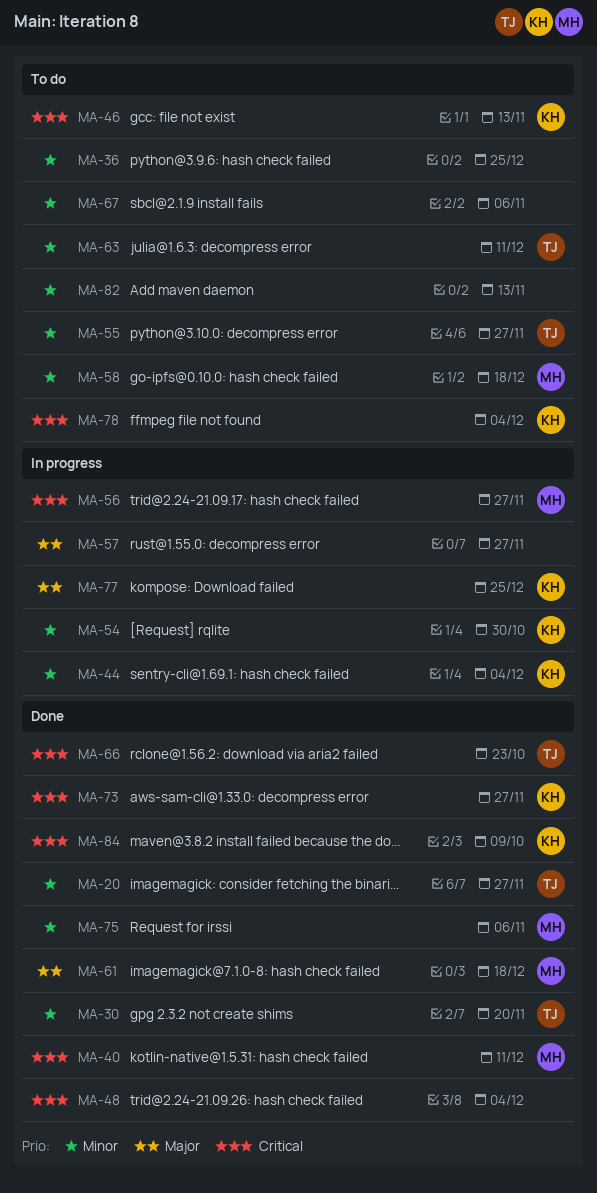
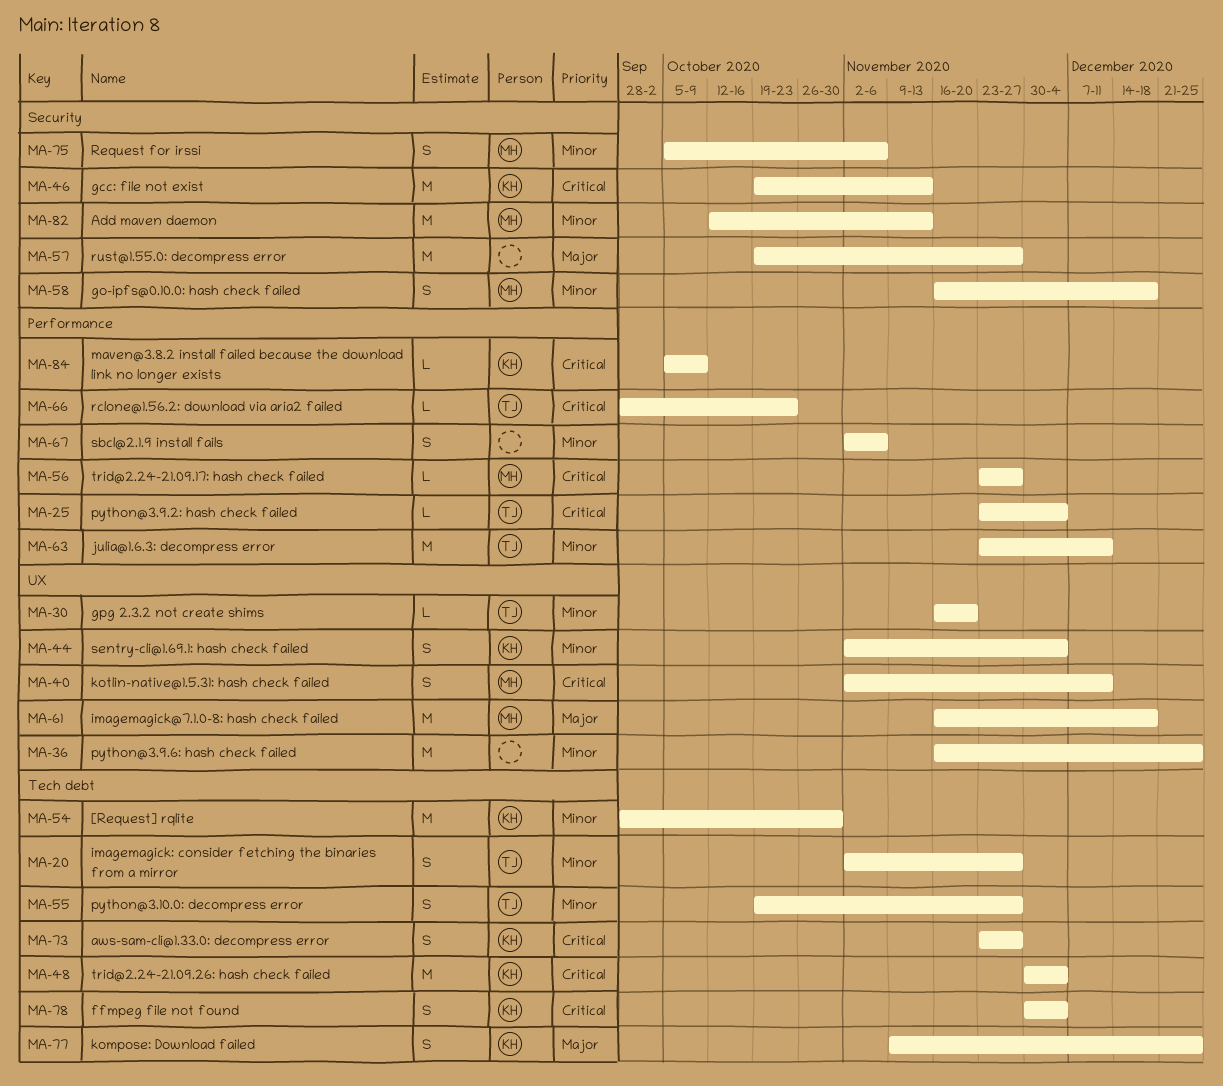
MA-25: none -> present
MA-48, owner: none -> KH
MA-82, owner: none -> MH

